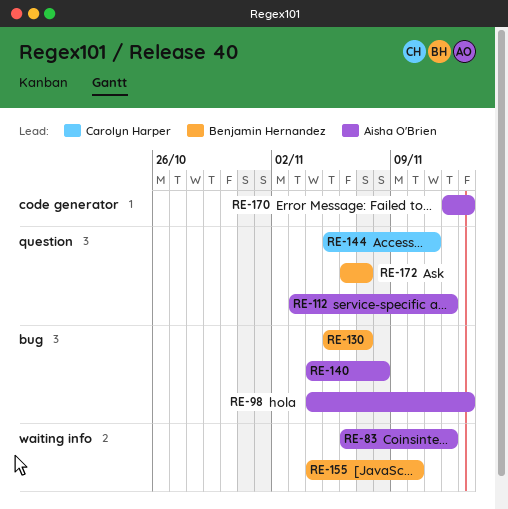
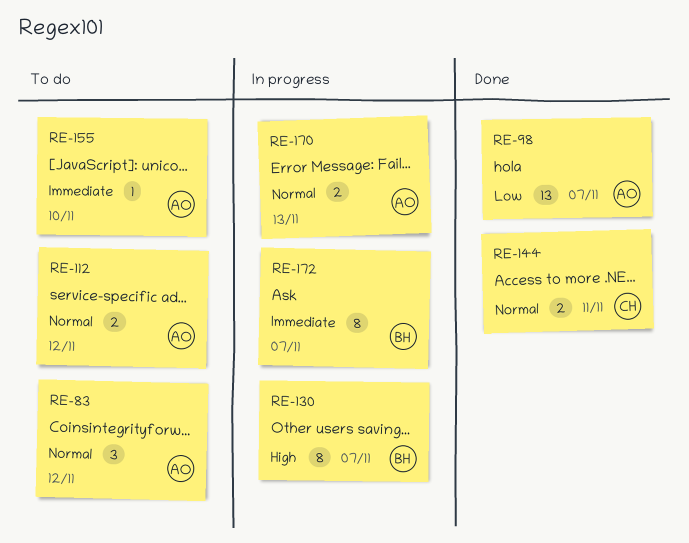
RE-98, due: Nov 13 -> Nov 7
RE-140: present -> none
RE-155, owner: Benjamin Hernandez -> Aisha O'Brien

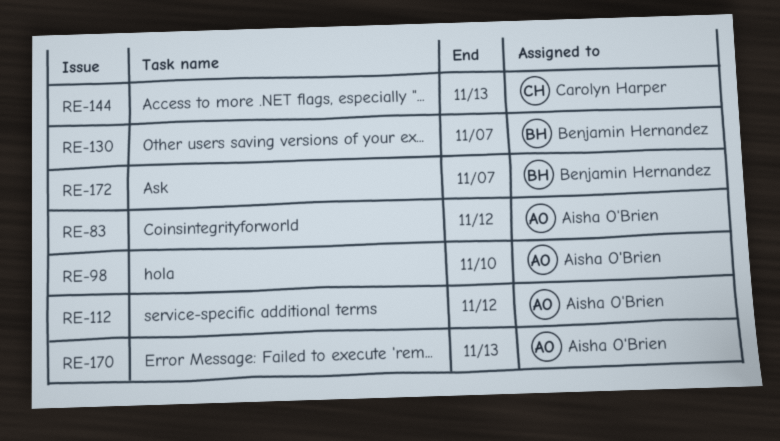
RE-98, due: Nov 7 -> Nov 10
RE-144, due: Nov 11 -> Nov 13
RE-155: present -> none

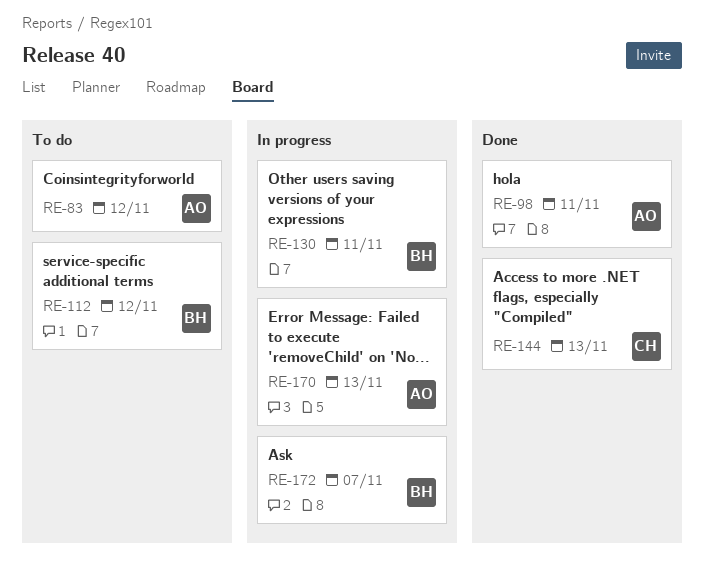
RE-98, due: Nov 10 -> Nov 11
RE-112, owner: Aisha O'Brien -> Benjamin Hernandez
RE-130, due: Nov 7 -> Nov 11

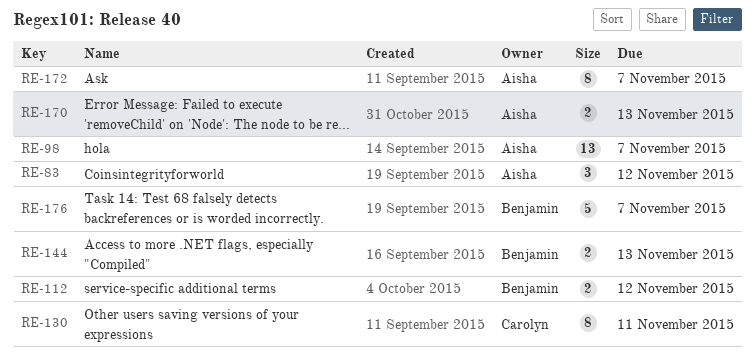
RE-98, due: Nov 11 -> Nov 7
RE-130, owner: Benjamin -> Carolyn
RE-144, owner: Carolyn -> Benjamin
RE-172, owner: Benjamin -> Aisha
RE-176: none -> present

